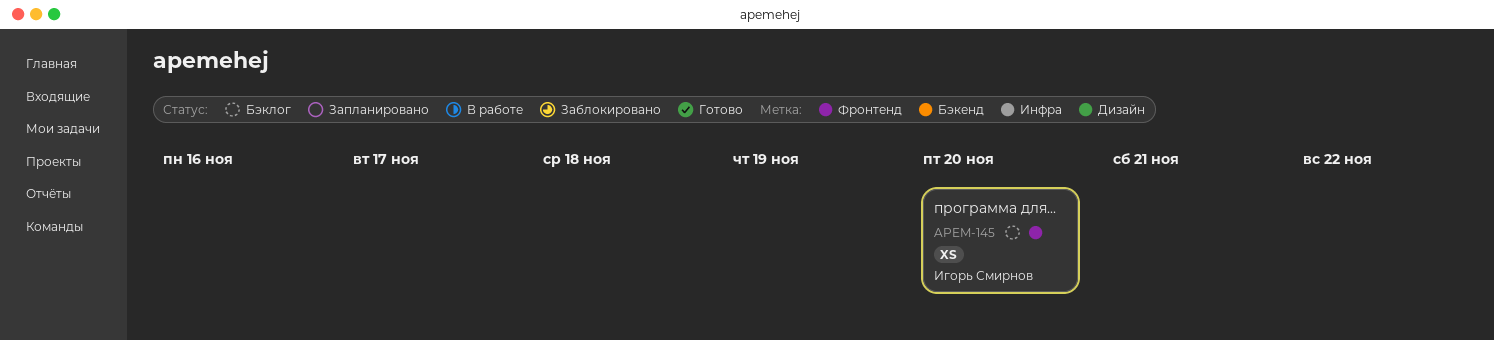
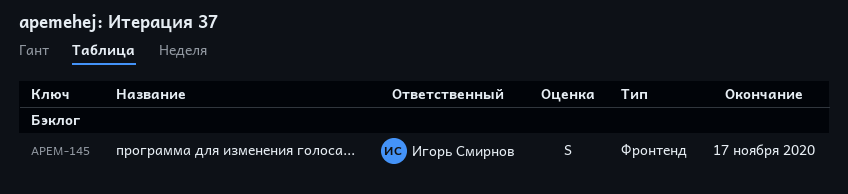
APEM-145, estimate: XS -> S
APEM-145, due: Nov 20 -> Nov 17

